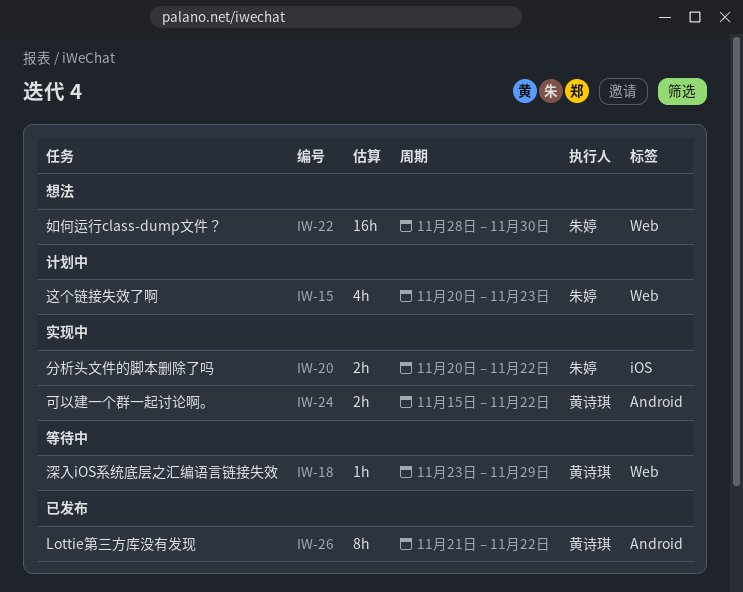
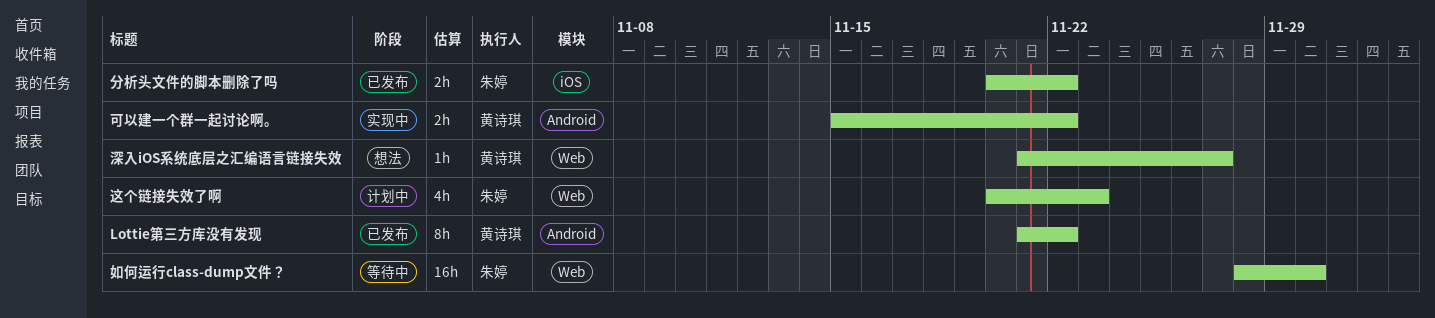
分析头文件的脚本删除了吗, status: 实现中 -> 已发布
如何运行class-dump文件？, status: 想法 -> 等待中
深入iOS系统底层之汇编语言链接失效, status: 等待中 -> 想法
深入iOS系统底层之汇编语言链接失效, start: Nov 23 -> Nov 21
深入iOS系统底层之汇编语言链接失效, due: Nov 29 -> Nov 27

